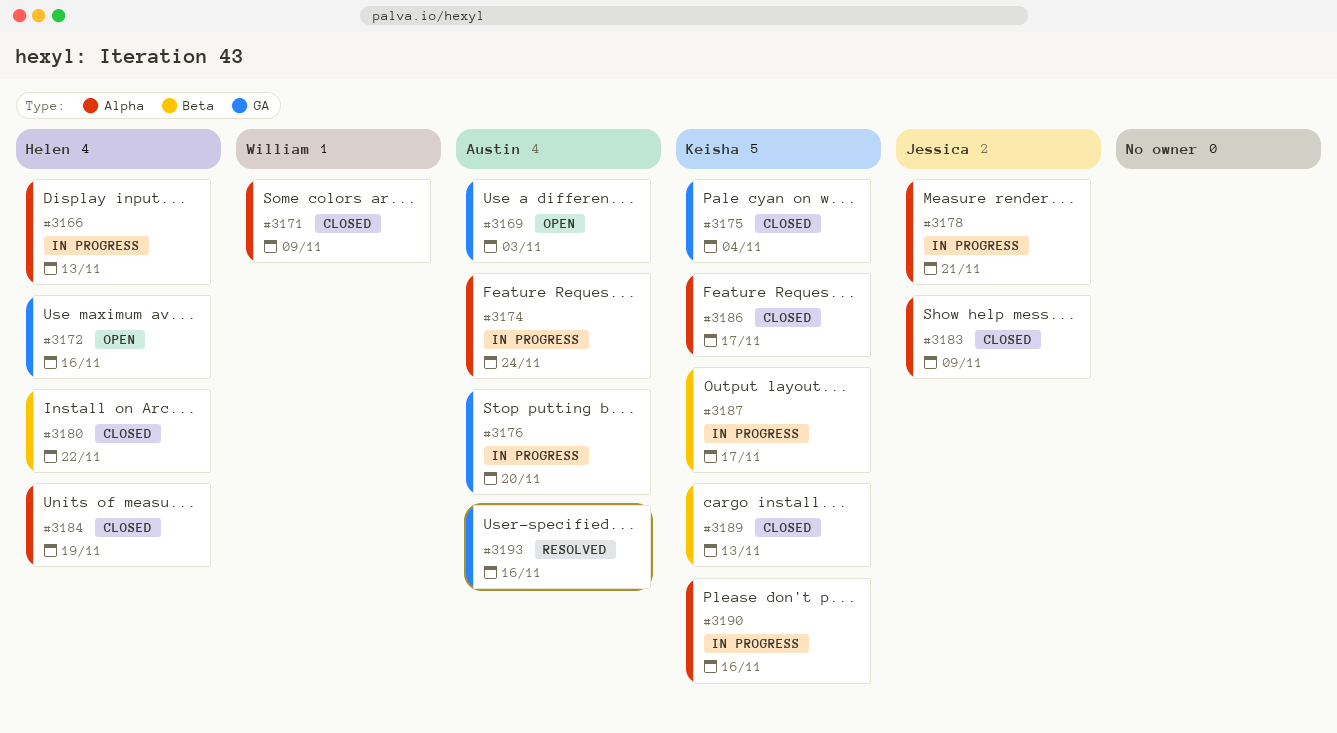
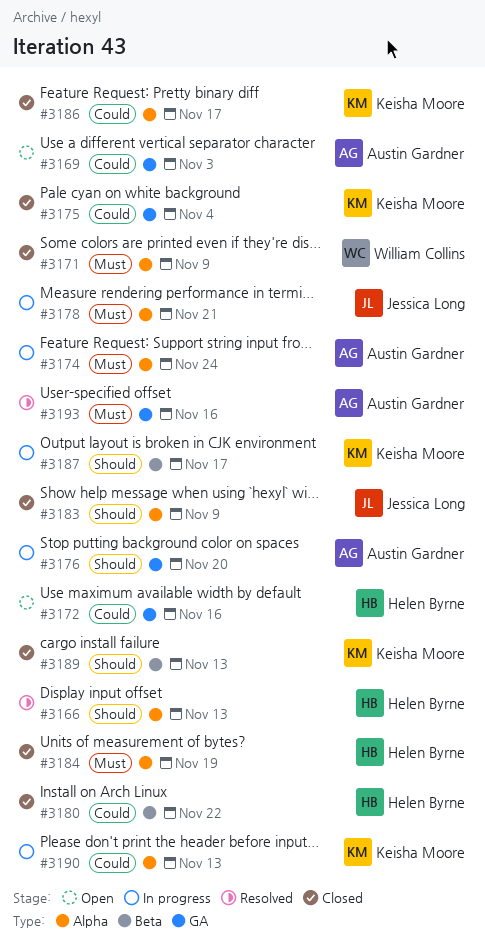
#3166, status: In progress -> Resolved
#3190, due: Nov 16 -> Nov 13

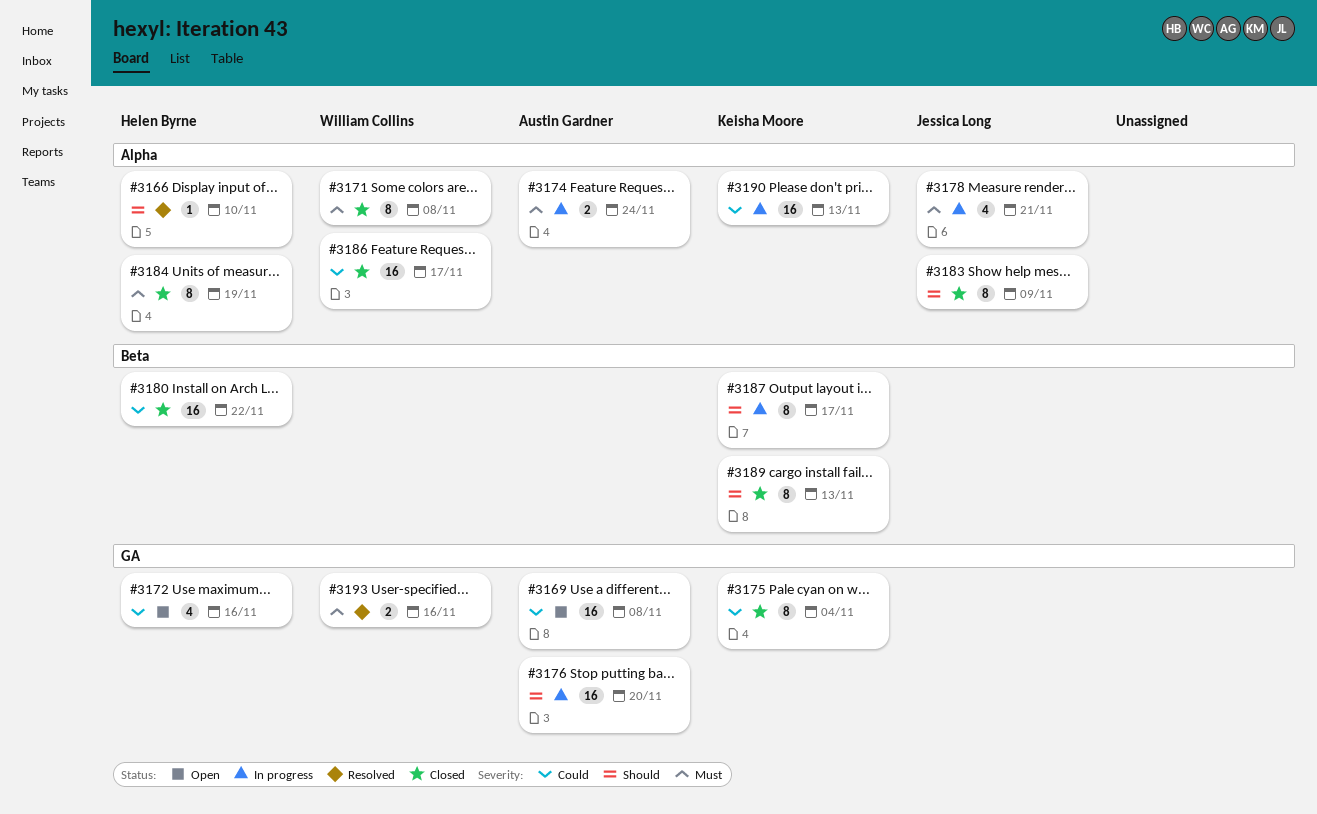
#3166, due: Nov 13 -> Nov 10
#3169, due: Nov 3 -> Nov 8
#3171, due: Nov 9 -> Nov 8
#3186, owner: Keisha Moore -> William Collins
#3193, owner: Austin Gardner -> William Collins

